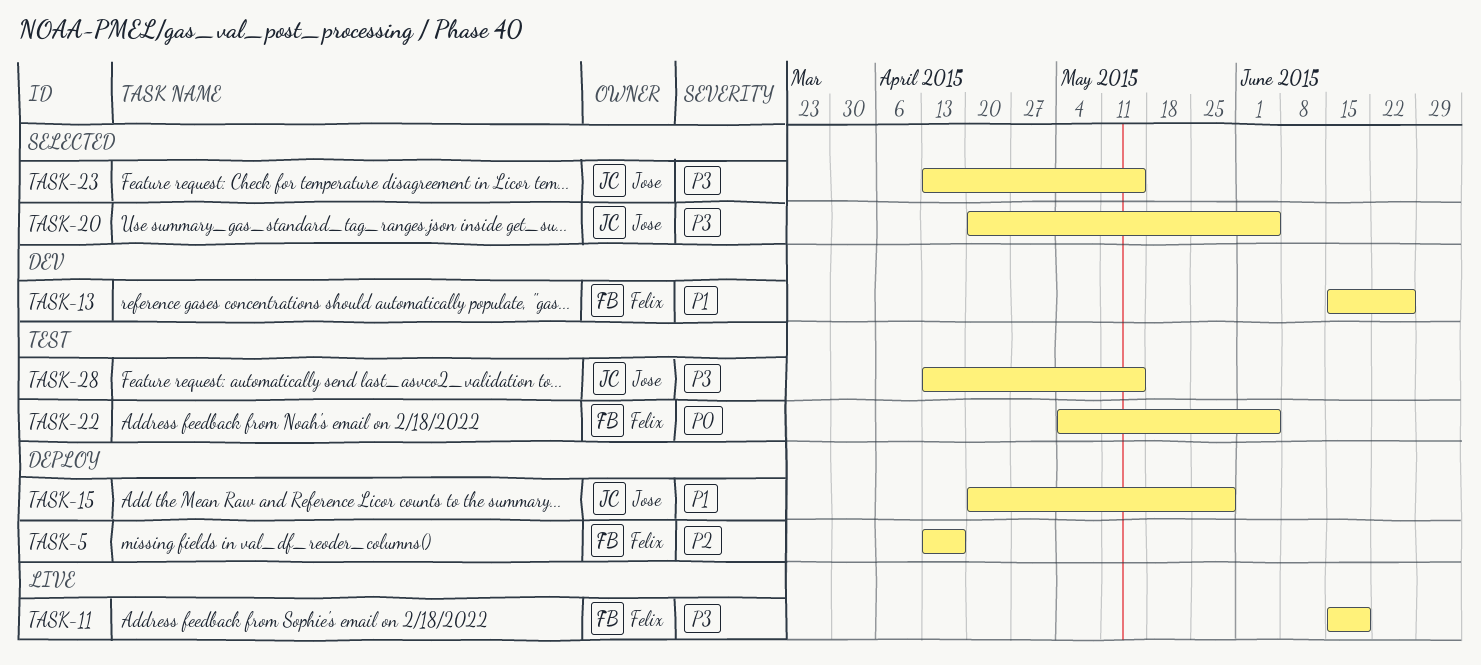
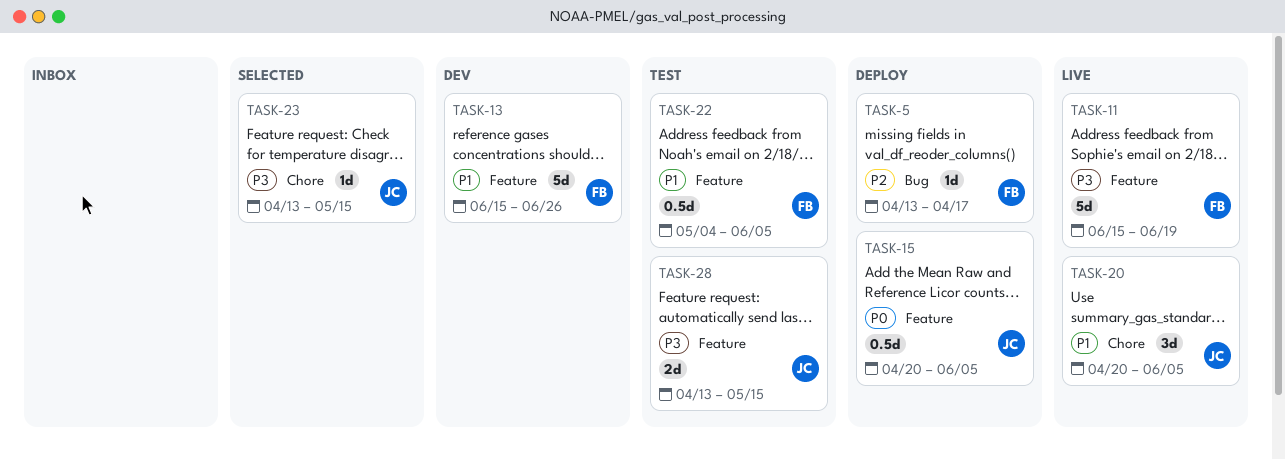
TASK-15, priority: P1 -> P0
TASK-15, due: May 29 -> Jun 5
TASK-20, status: Selected -> Live
TASK-20, priority: P3 -> P1
TASK-22, priority: P0 -> P1

